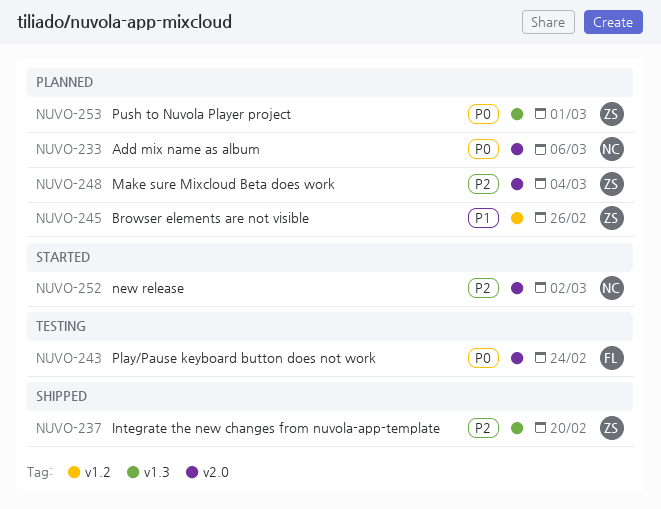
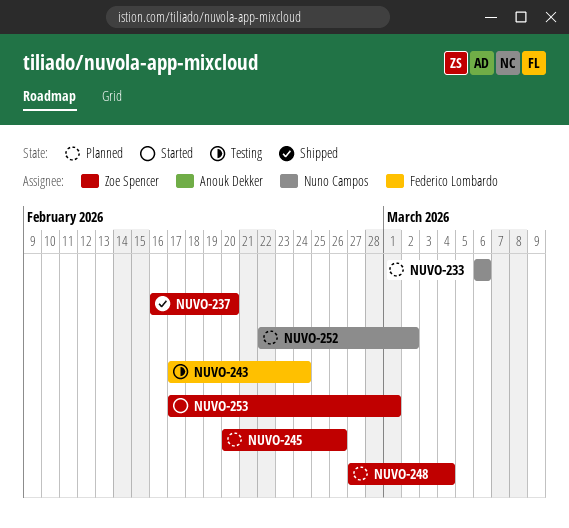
NUVO-252, status: Started -> Planned
NUVO-253, status: Planned -> Started

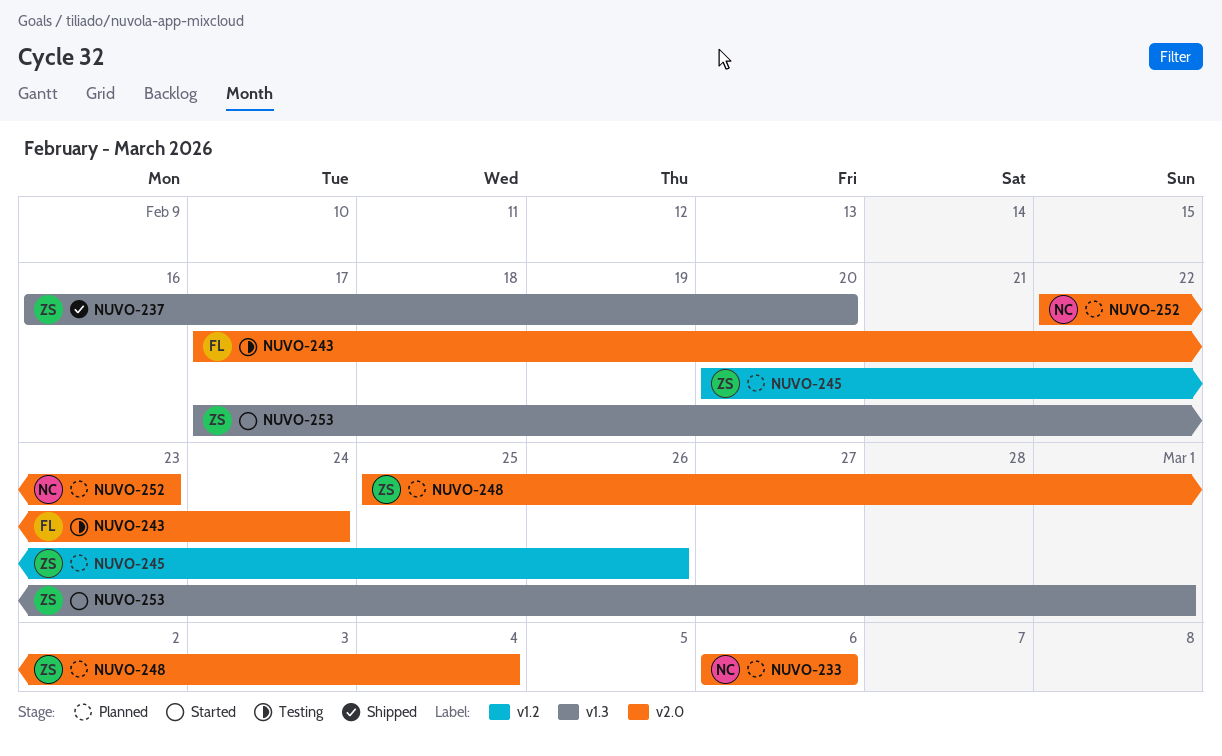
NUVO-248, start: Feb 27 -> Feb 25
NUVO-252, due: Mar 2 -> Feb 23

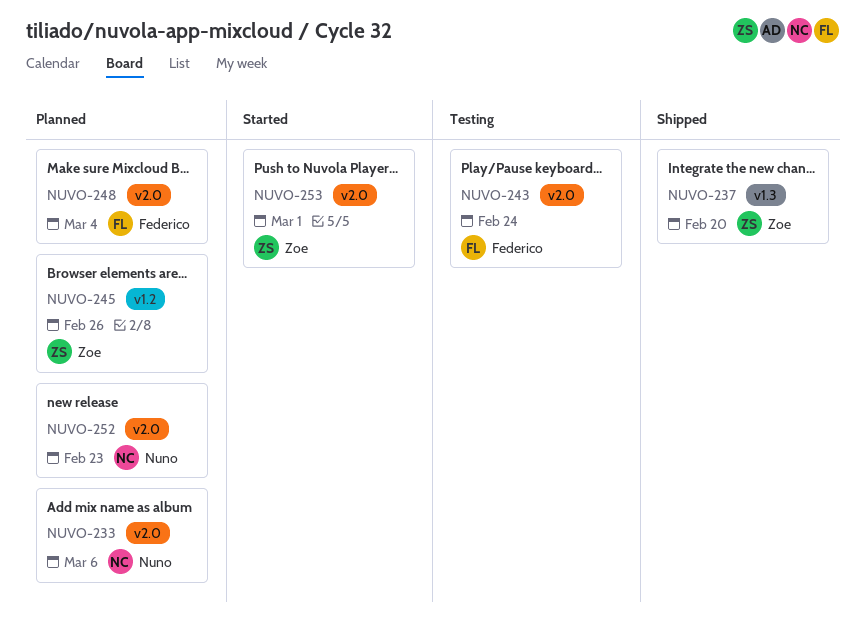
NUVO-248, owner: Zoe -> Federico
NUVO-253, label: v1.3 -> v2.0

